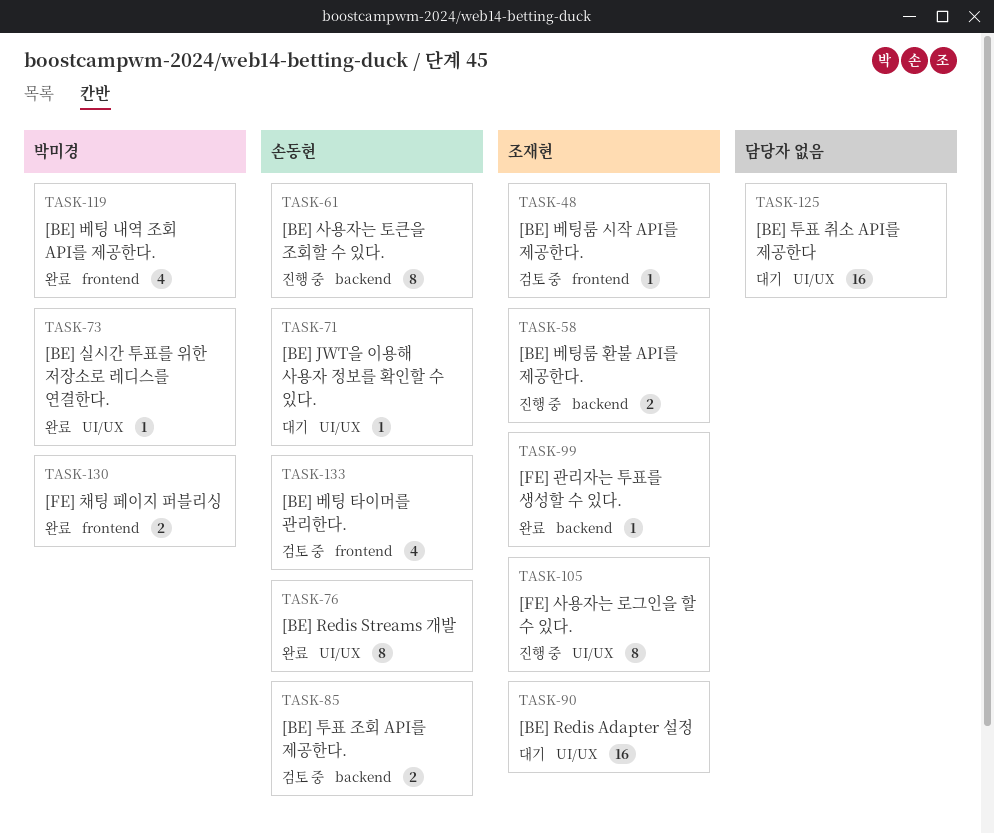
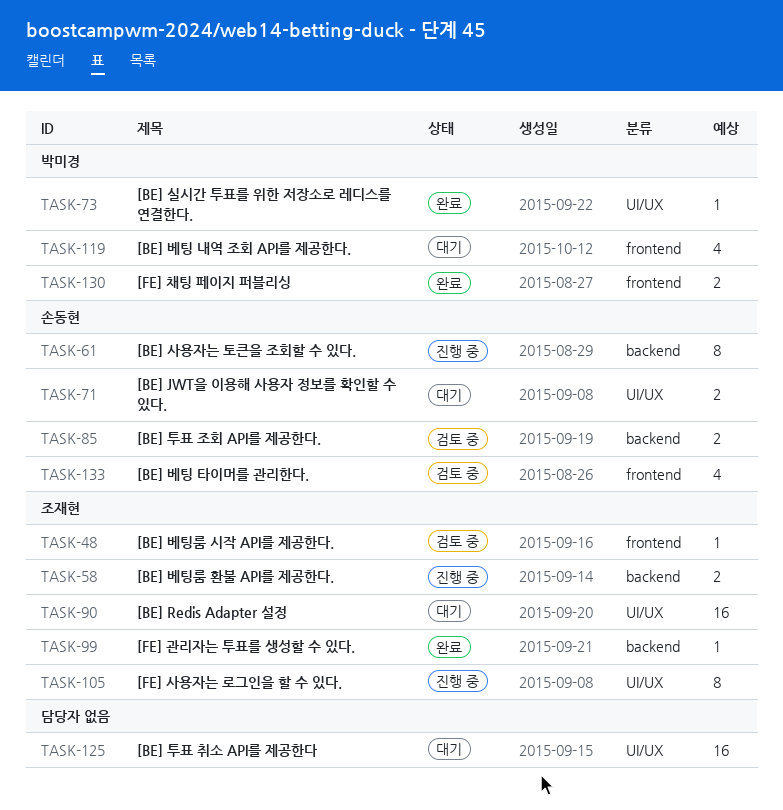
TASK-71, estimate: 1 -> 2
TASK-76: present -> none
TASK-119, status: 완료 -> 대기

